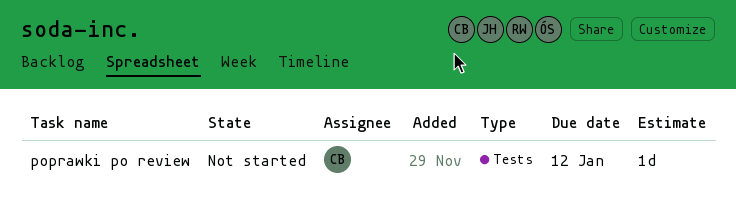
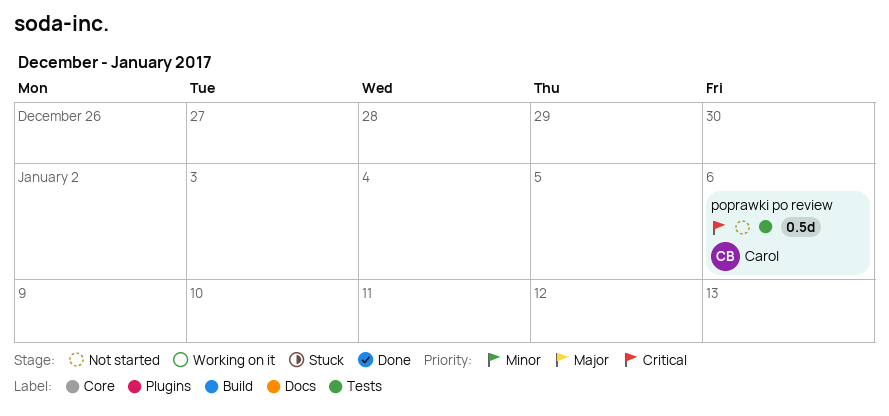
poprawki po review, estimate: 1d -> 0.5d
poprawki po review, due: Jan 12 -> Jan 6

